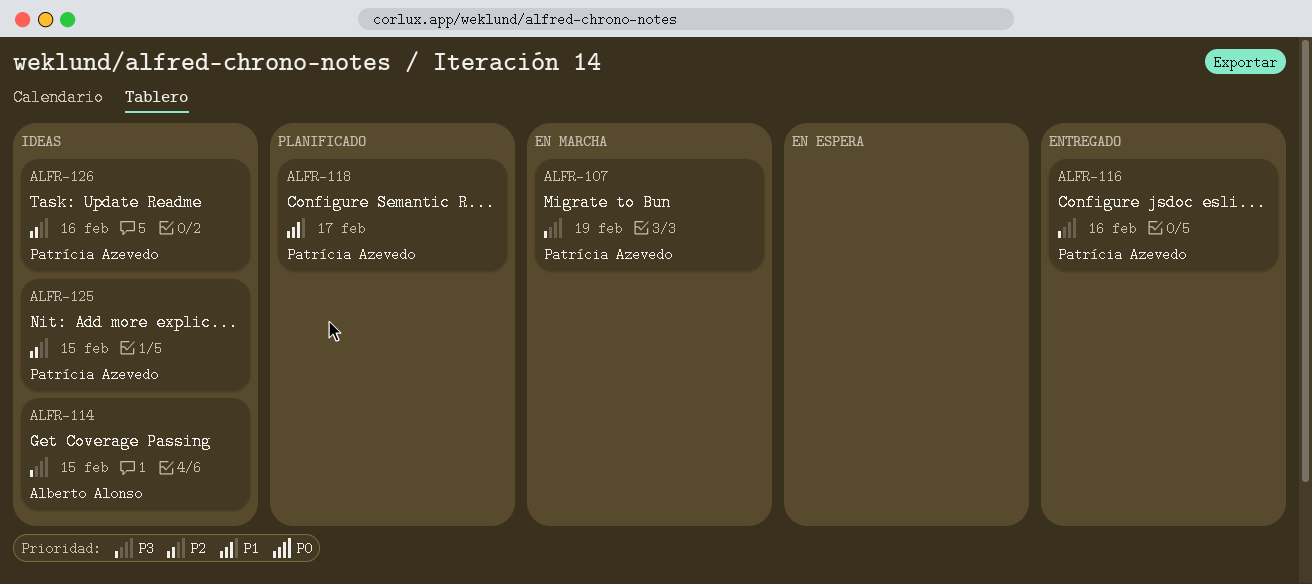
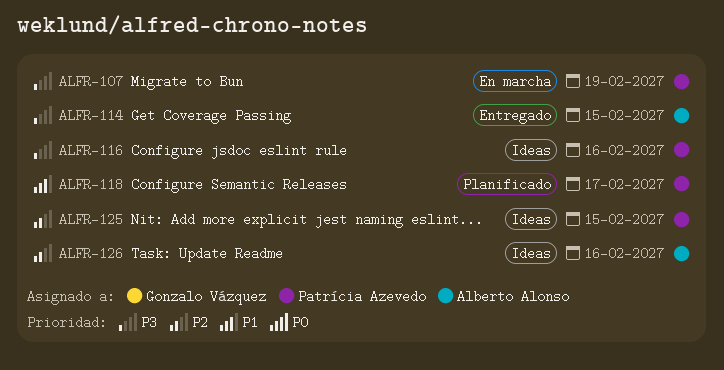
ALFR-114, status: Ideas -> Entregado
ALFR-116, status: Entregado -> Ideas
ALFR-126, owner: Patrícia Azevedo -> Alberto Alonso

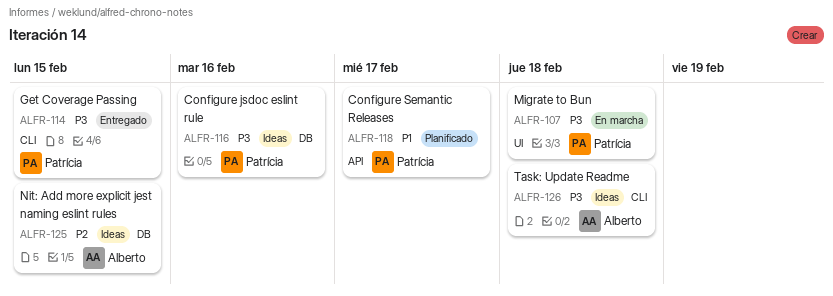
ALFR-107, due: Feb 19 -> Feb 18
ALFR-114, owner: Alberto Alonso -> Patrícia Azevedo
ALFR-125, owner: Patrícia Azevedo -> Alberto Alonso
ALFR-126, priority: P2 -> P3
ALFR-126, due: Feb 16 -> Feb 18

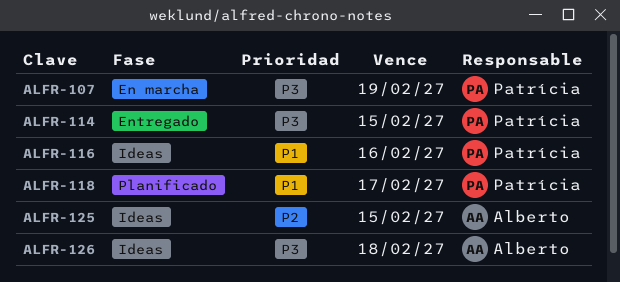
ALFR-107, due: Feb 18 -> Feb 19
ALFR-116, priority: P3 -> P1

